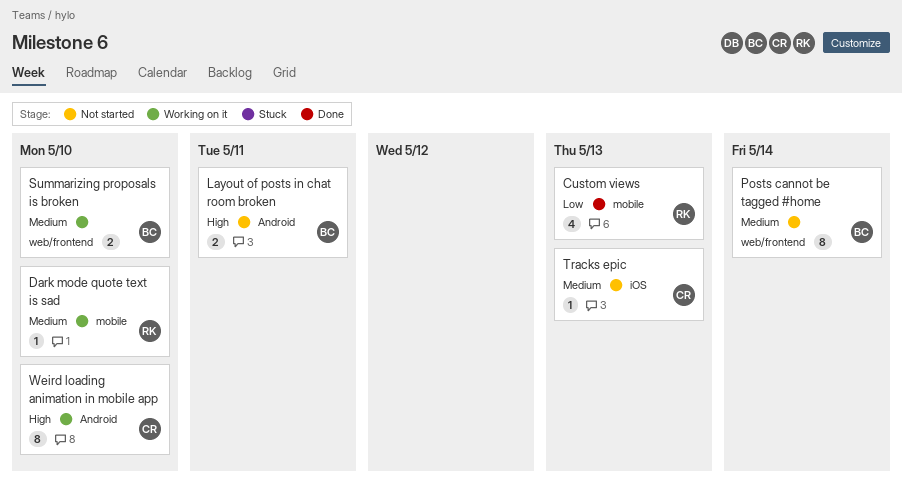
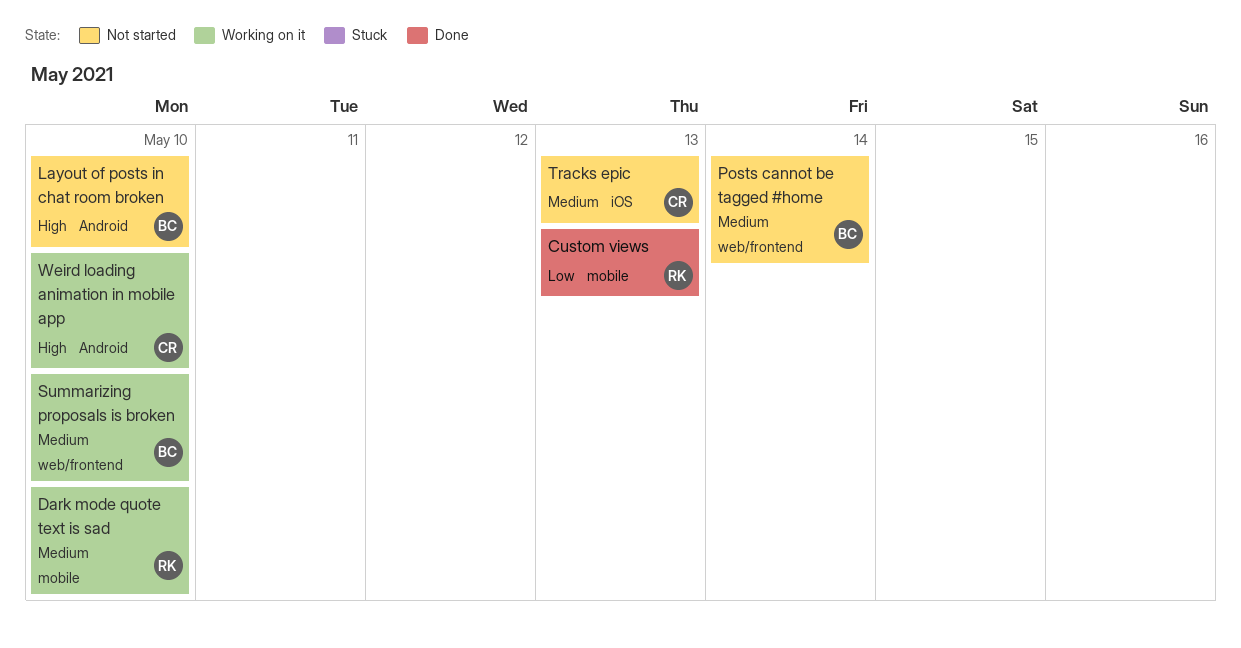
Layout of posts in chat room broken, due: May 11 -> May 10

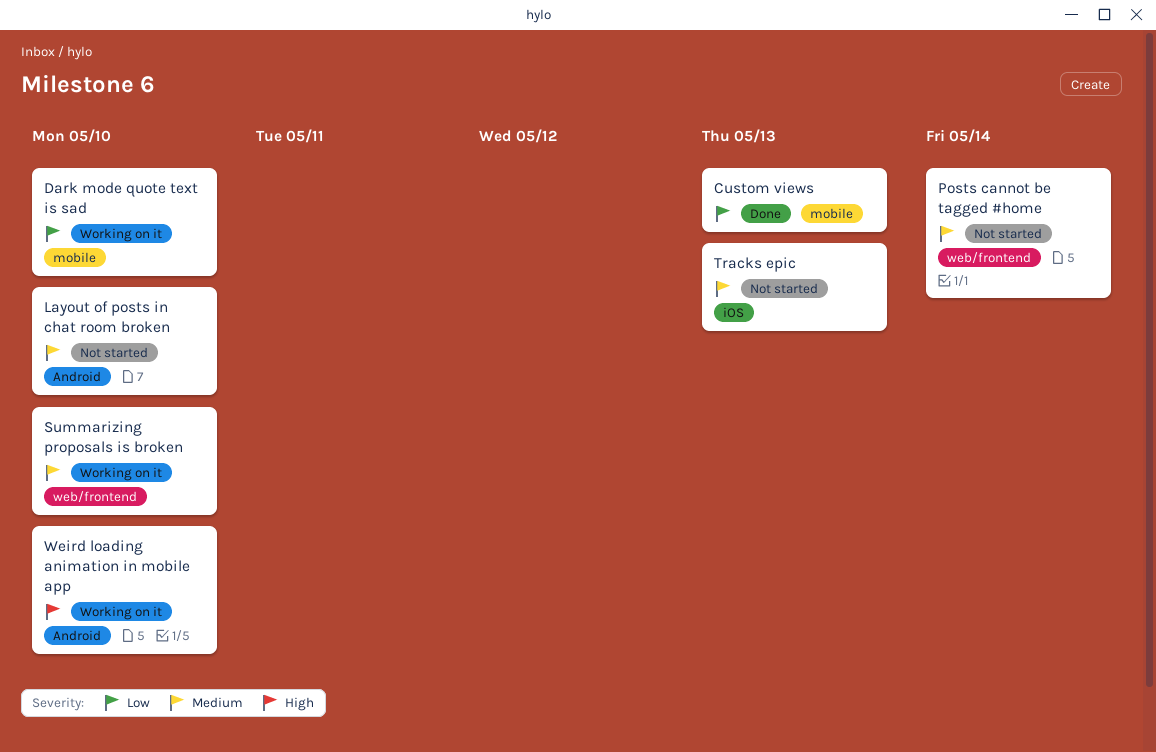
Dark mode quote text is sad, priority: Medium -> Low
Layout of posts in chat room broken, priority: High -> Medium

